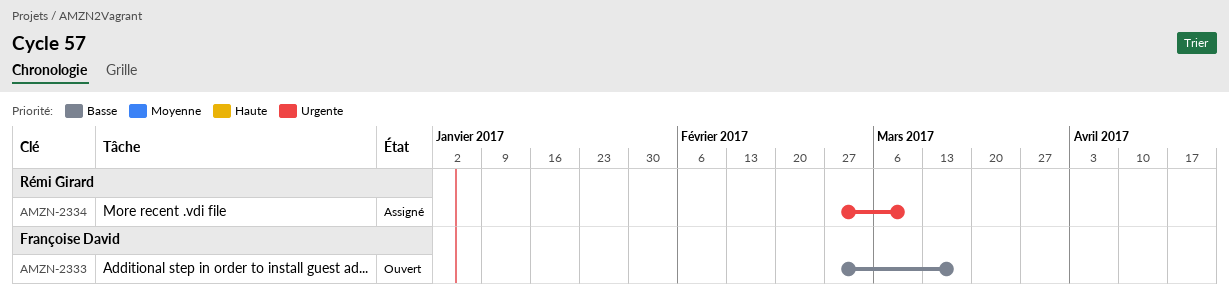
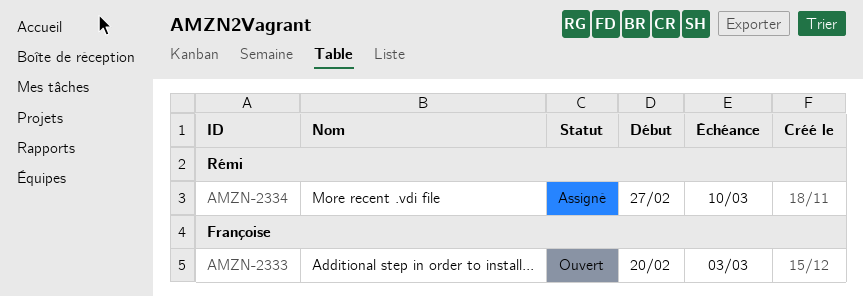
AMZN-2333, start: Feb 27 -> Feb 20
AMZN-2333, due: Mar 17 -> Mar 3

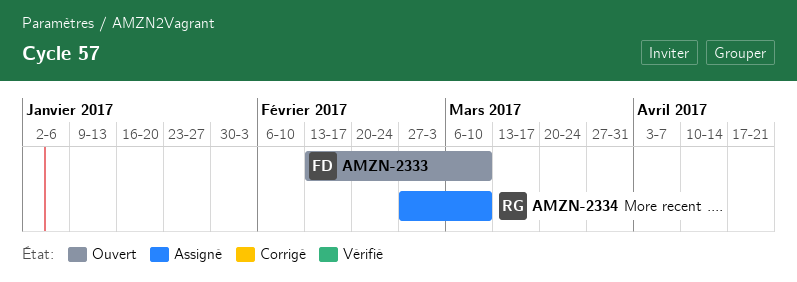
AMZN-2333, start: Feb 20 -> Feb 13
AMZN-2333, due: Mar 3 -> Mar 10

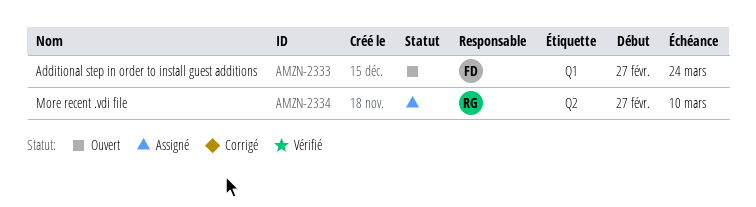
AMZN-2333, start: Feb 13 -> Feb 27
AMZN-2333, due: Mar 10 -> Mar 24

